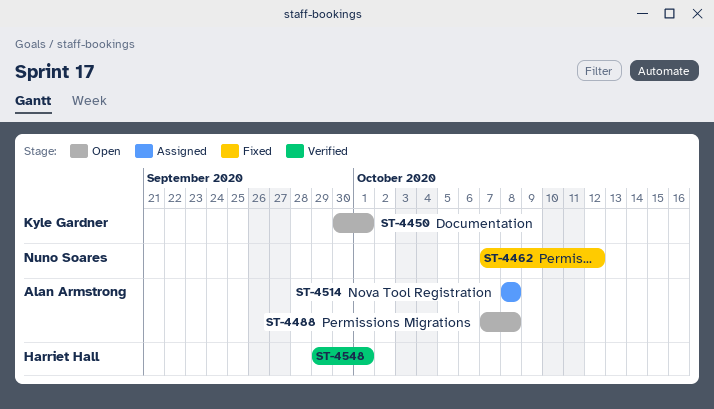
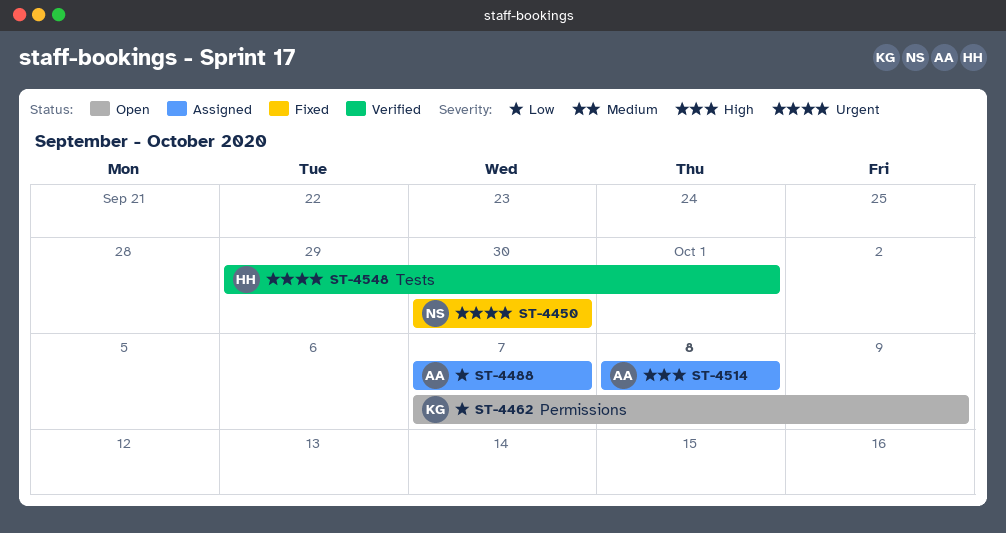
ST-4450, status: Open -> Fixed
ST-4450, owner: Kyle Gardner -> Nuno Soares
ST-4450, due: Oct 1 -> Sep 30
ST-4462, status: Fixed -> Open
ST-4462, owner: Nuno Soares -> Kyle Gardner
ST-4462, due: Oct 12 -> Oct 9
ST-4488, status: Open -> Assigned
ST-4488, due: Oct 8 -> Oct 7

